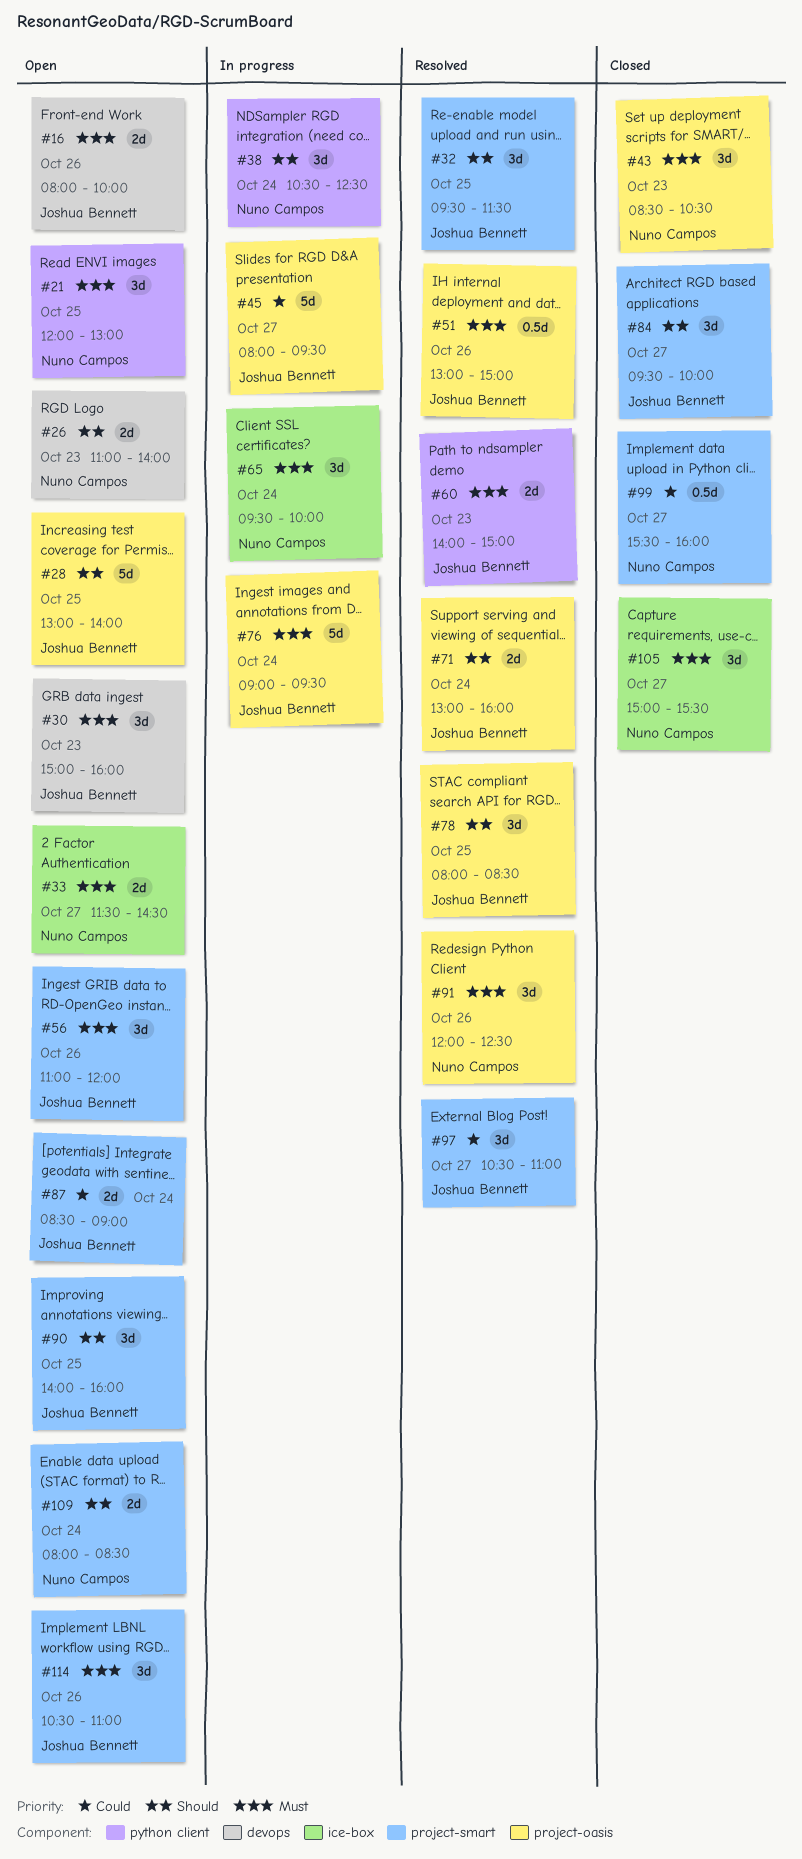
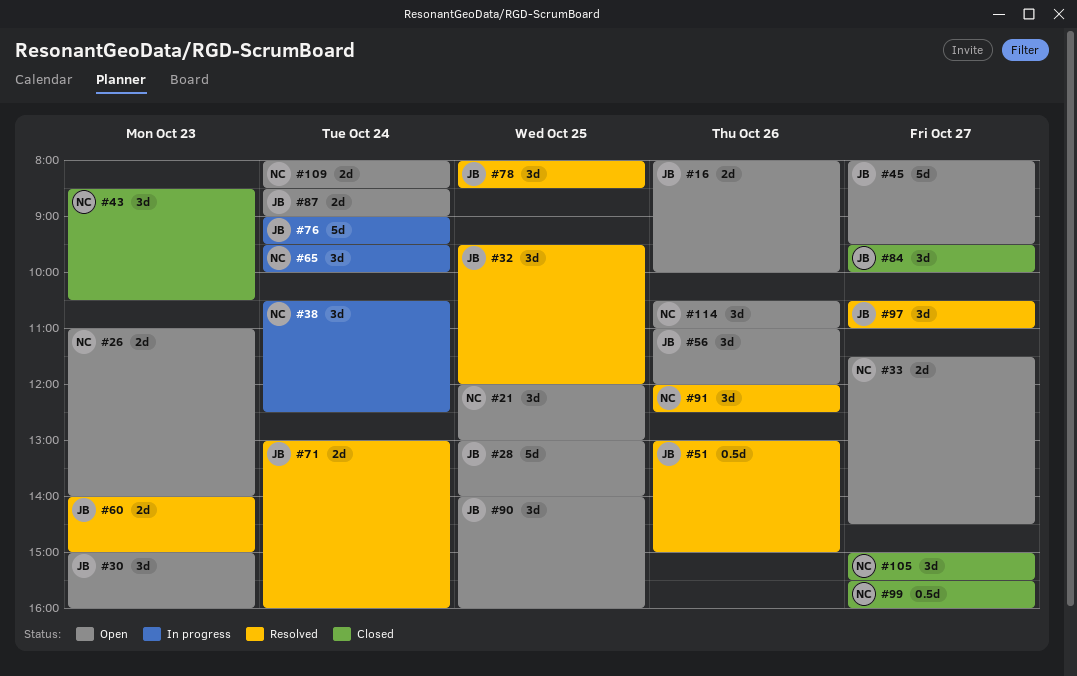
#32, ends: 11:30 -> 12:00
#45, status: In progress -> Open
#114, owner: Joshua Bennett -> Nuno Campos

